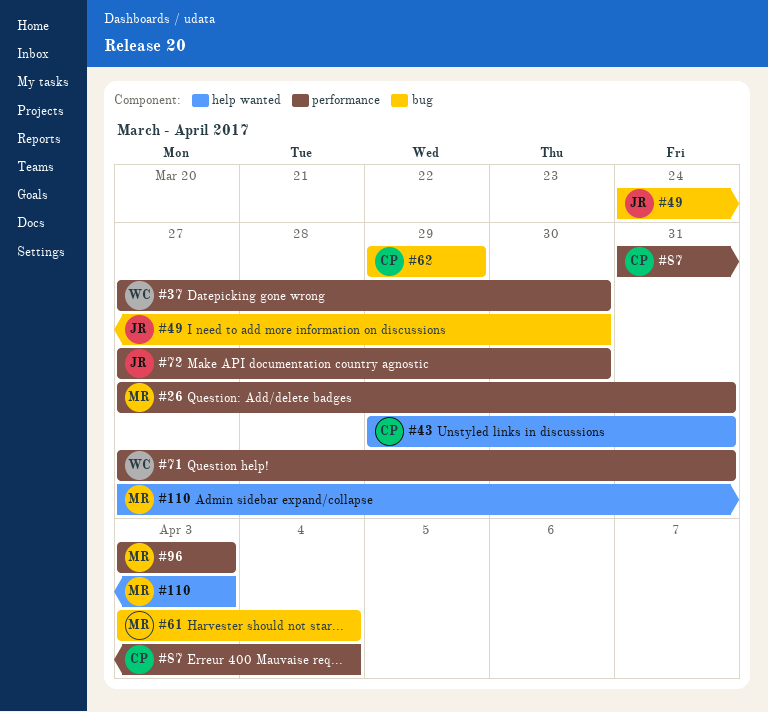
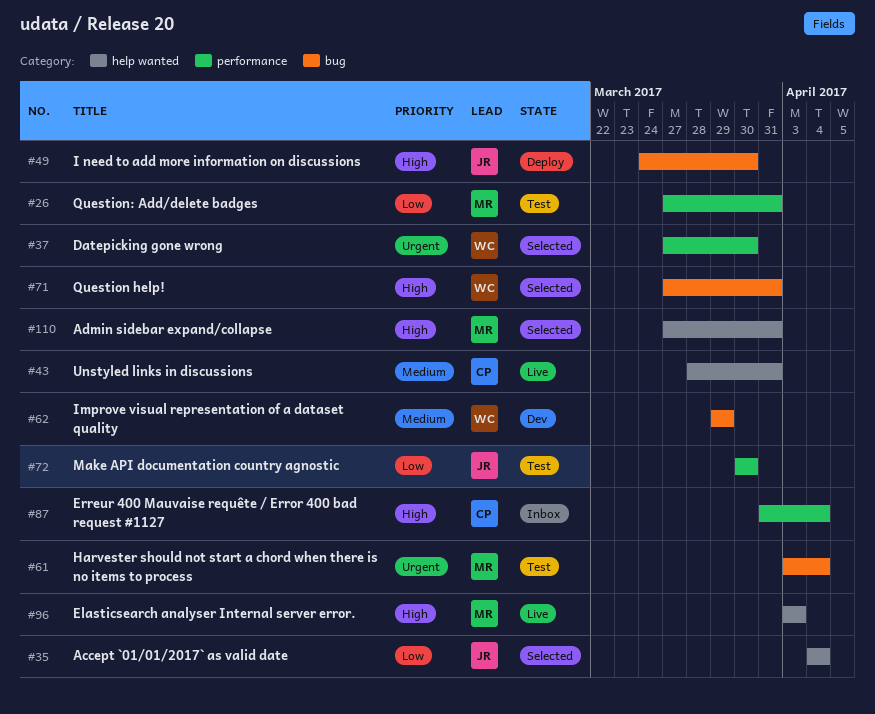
#35: none -> present
#43, start: Mar 29 -> Mar 28
#62, owner: CP -> WC
#71, label: performance -> bug
#72, start: Mar 27 -> Mar 30
#96, label: performance -> help wanted
#110, due: Apr 3 -> Mar 31

